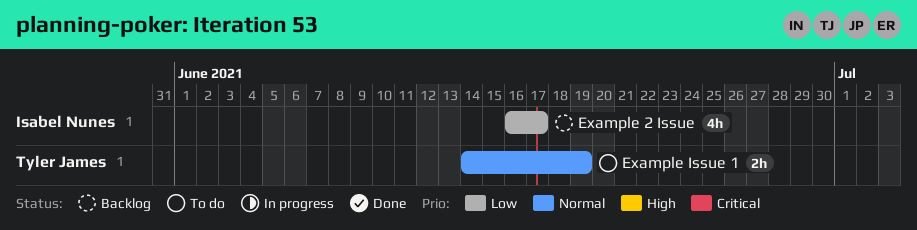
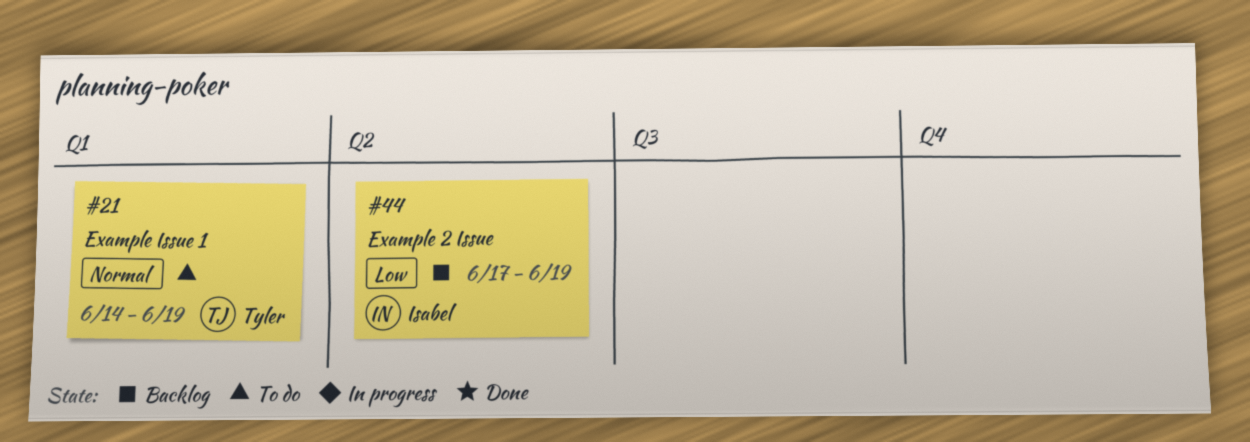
Example 2 Issue, start: Jun 16 -> Jun 17
Example 2 Issue, due: Jun 17 -> Jun 19

